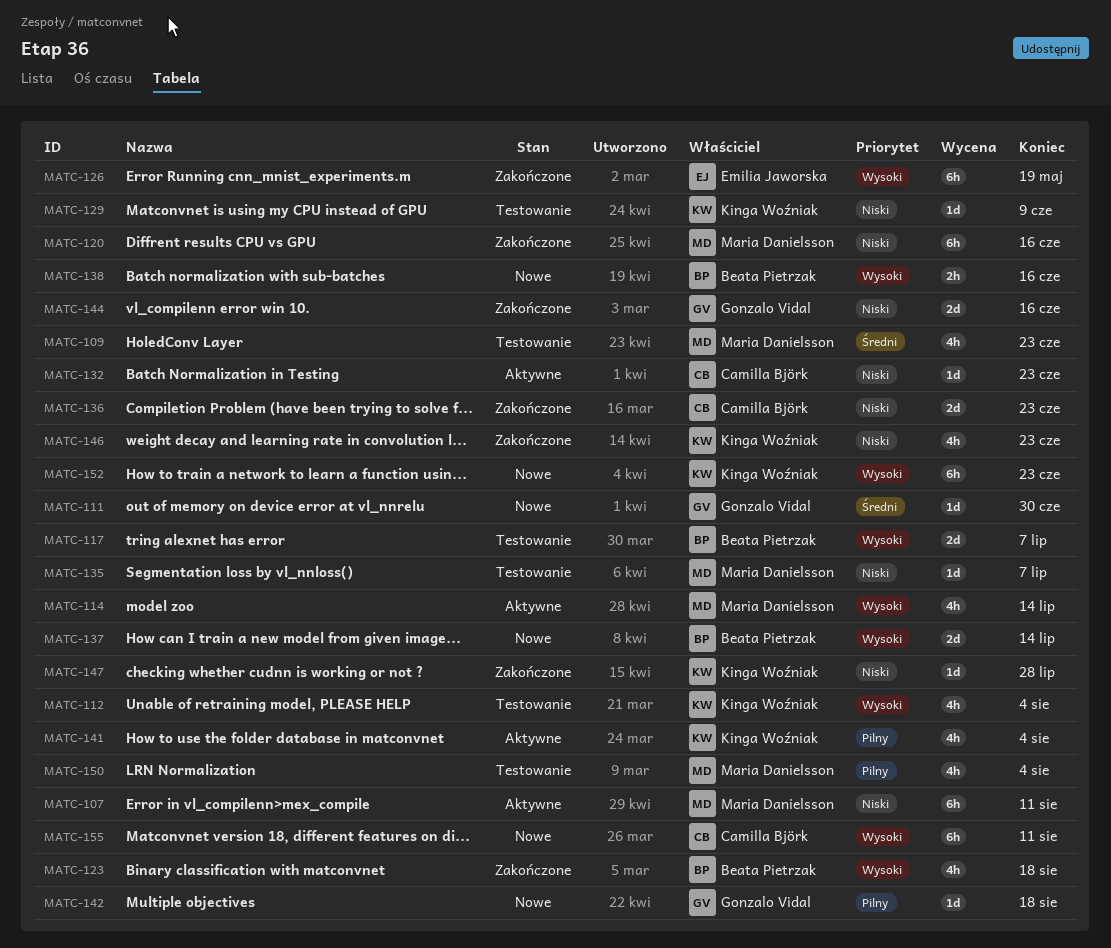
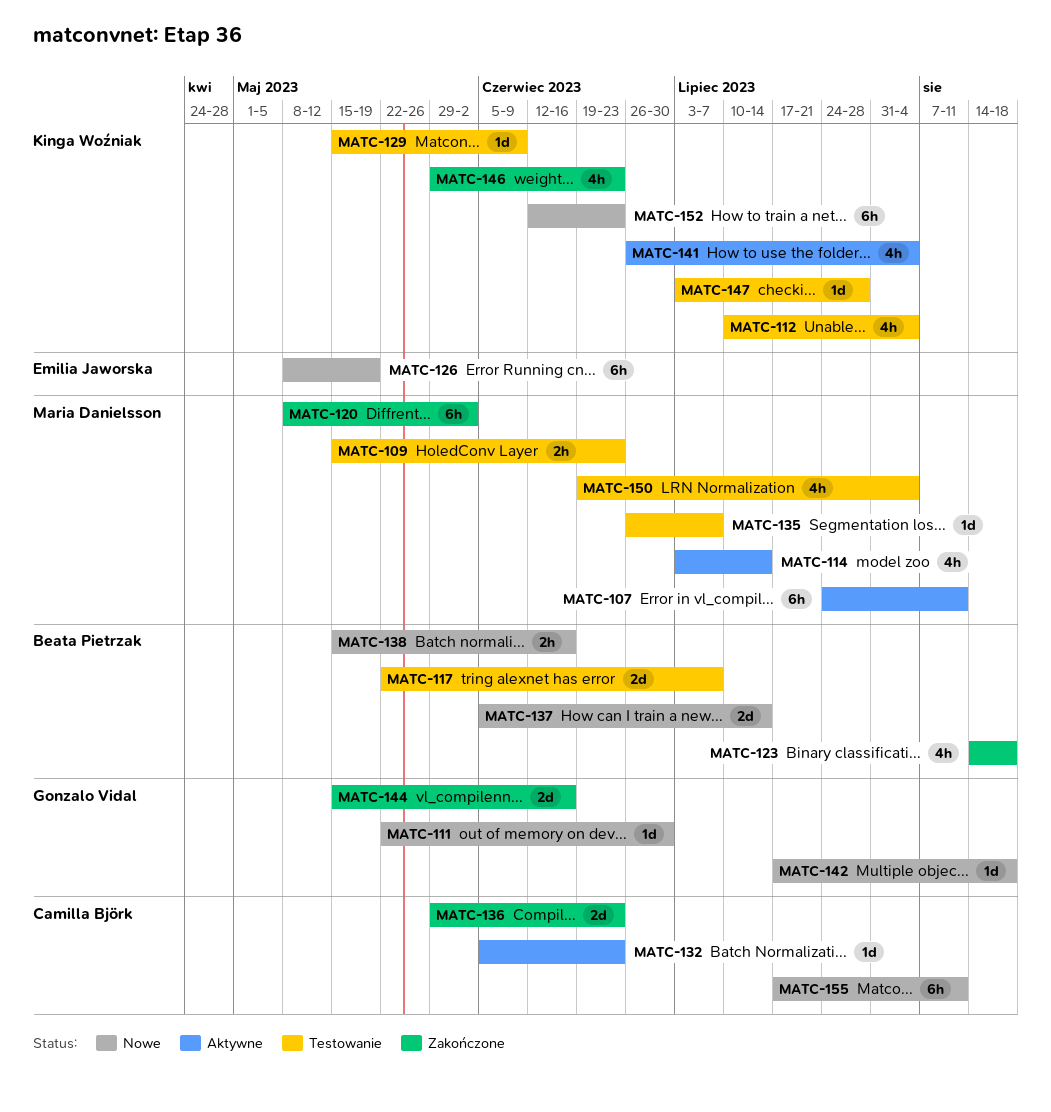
MATC-109, estimate: 4h -> 2h
MATC-120, due: Jun 16 -> Jun 2
MATC-126, status: Zakończone -> Nowe
MATC-147, status: Zakończone -> Testowanie

